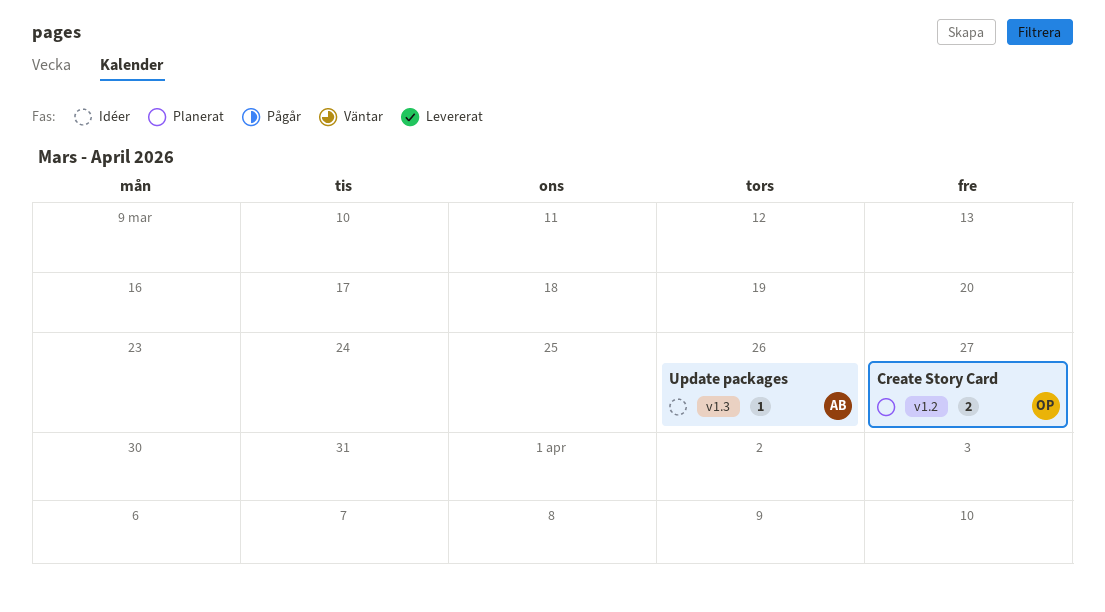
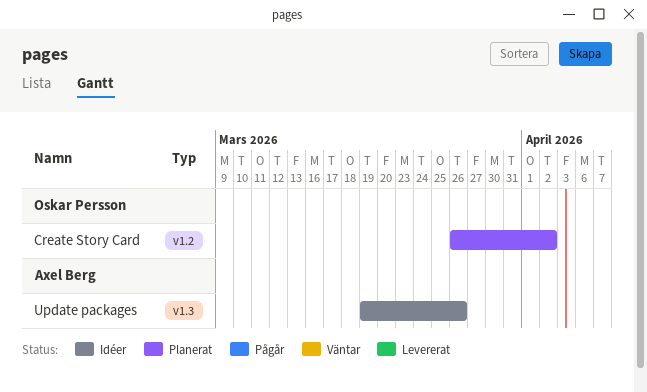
Create Story Card, due: Mar 27 -> Apr 2

